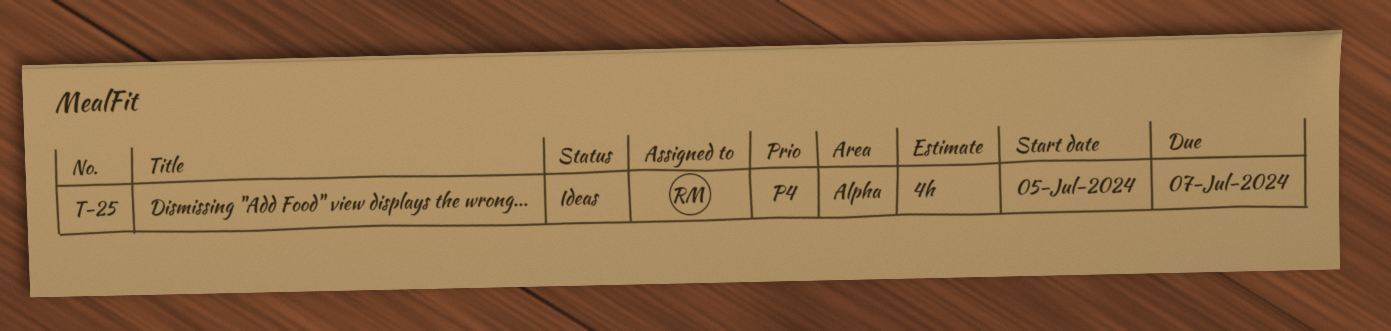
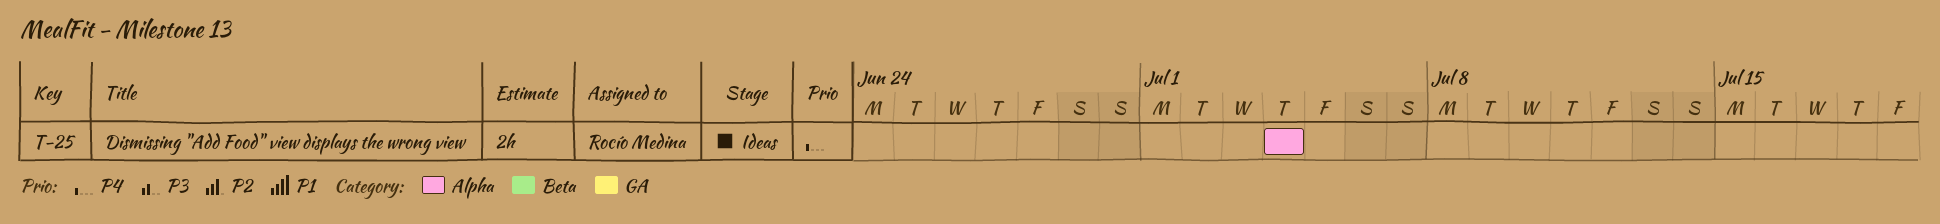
T-25, estimate: 4h -> 2h
T-25, start: Jul 5 -> Jul 4
T-25, due: Jul 7 -> Jul 4

